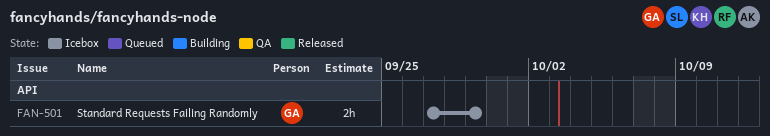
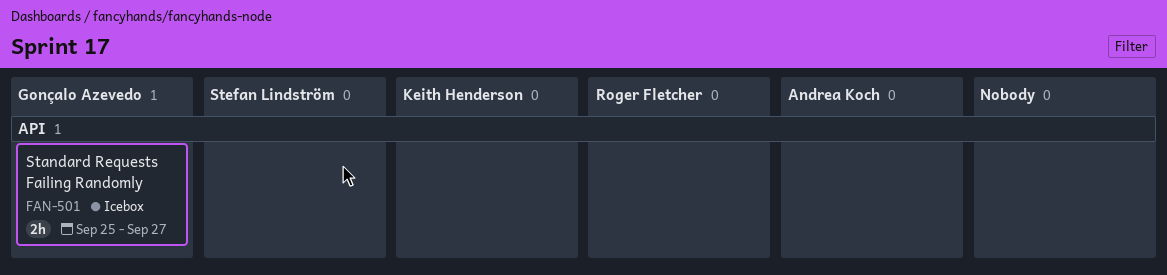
FAN-501, start: Sep 27 -> Sep 25
FAN-501, due: Sep 29 -> Sep 27

